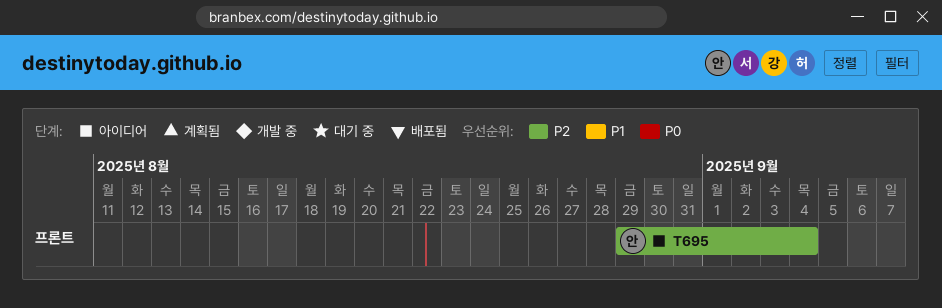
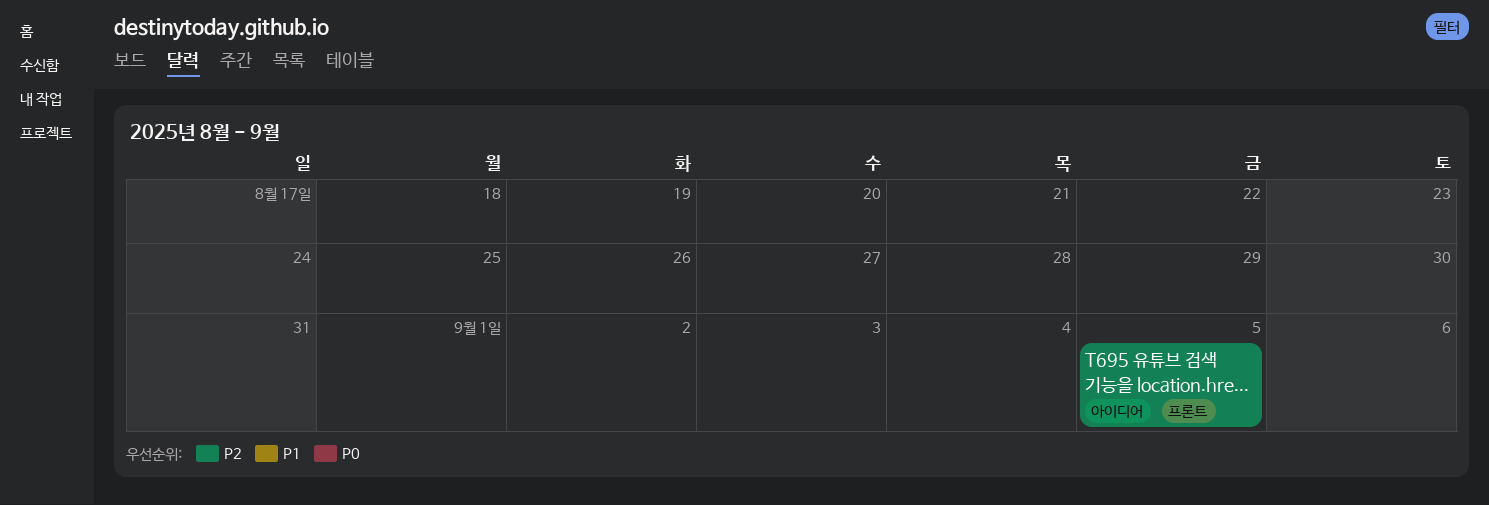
T695, due: Sep 4 -> Sep 5

